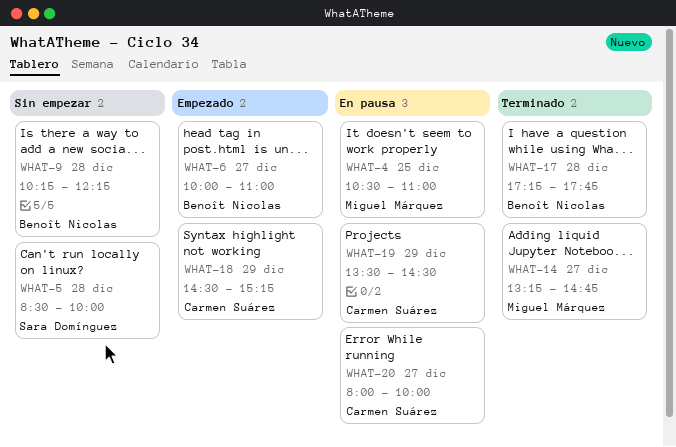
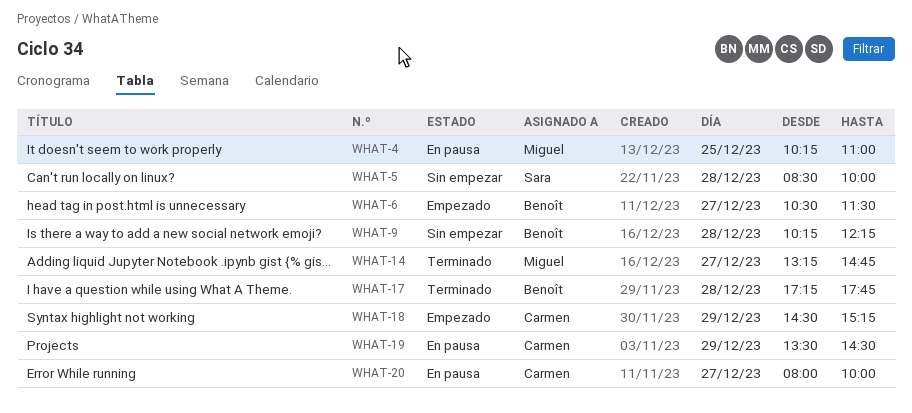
WHAT-4, begins: 10:30 -> 10:15
WHAT-6, begins: 10:00 -> 10:30
WHAT-6, ends: 11:00 -> 11:30

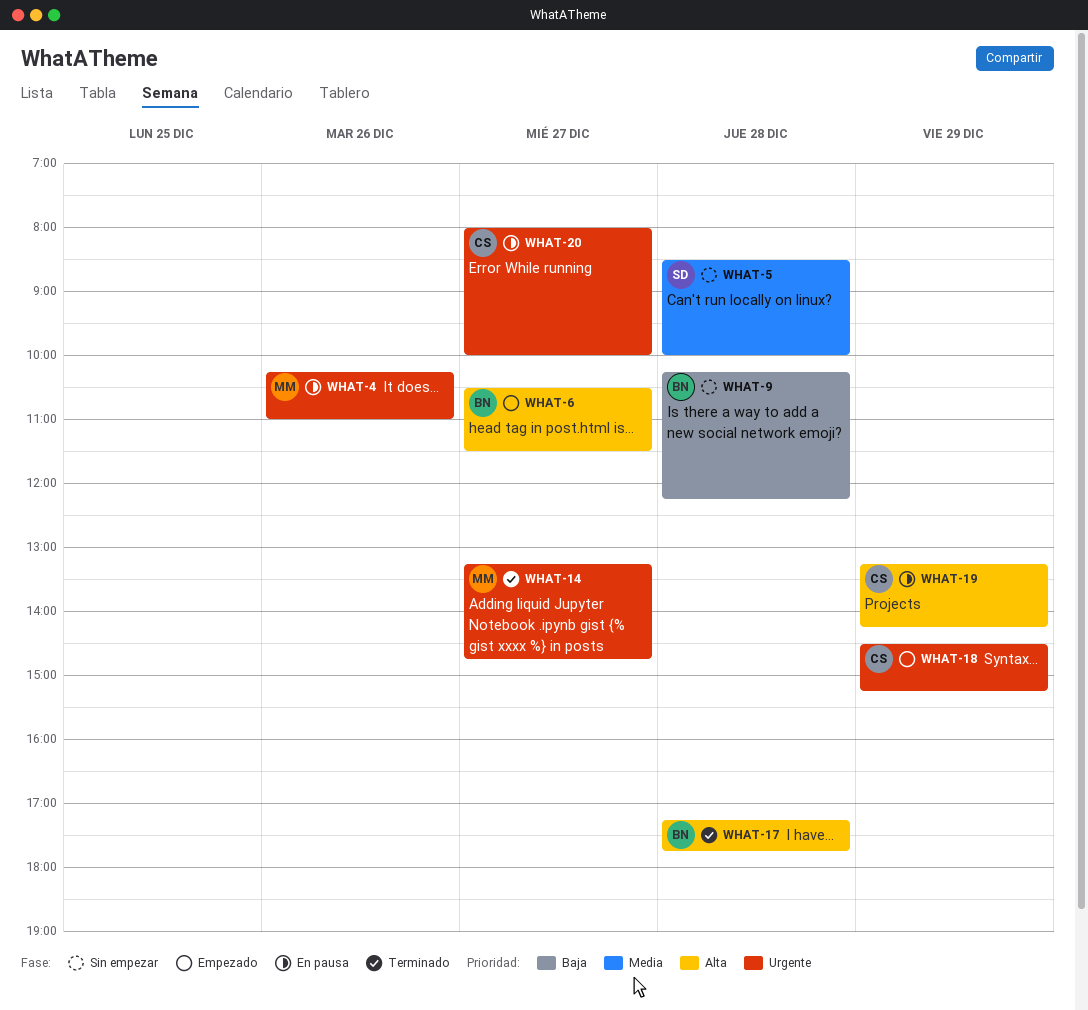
WHAT-4, day: Dec 25 -> Dec 26
WHAT-19, begins: 13:30 -> 13:15
WHAT-19, ends: 14:30 -> 14:15

